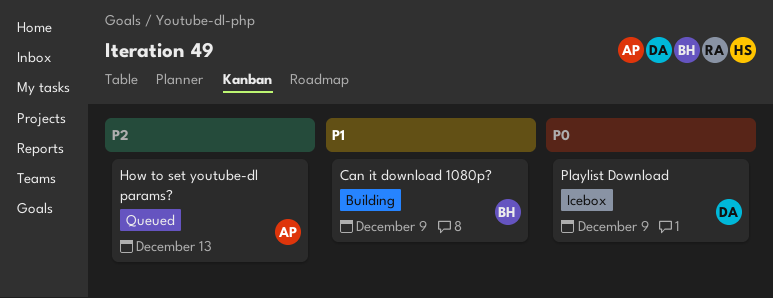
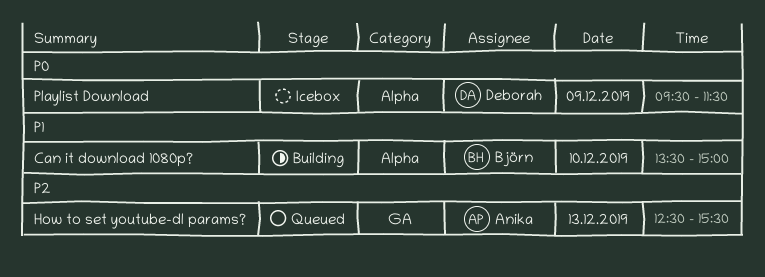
Can it download 1080p?, day: Dec 9 -> Dec 10

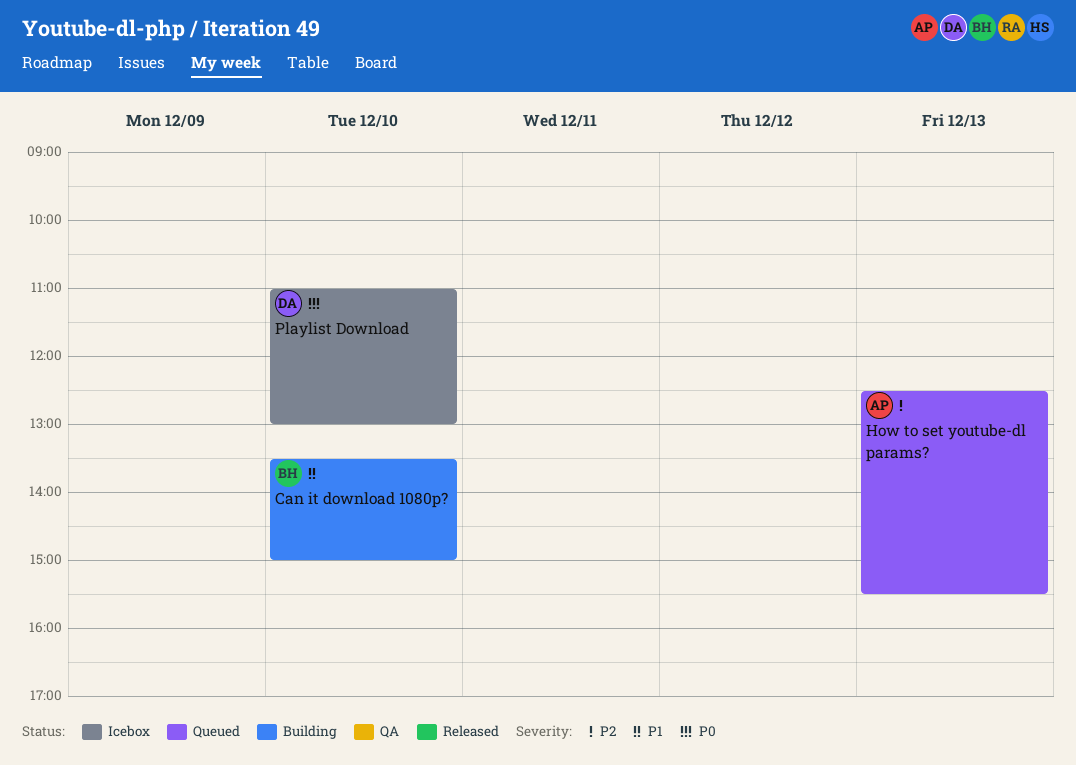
Playlist Download, day: Dec 9 -> Dec 10
Playlist Download, begins: 09:30 -> 11:00
Playlist Download, ends: 11:30 -> 13:00

